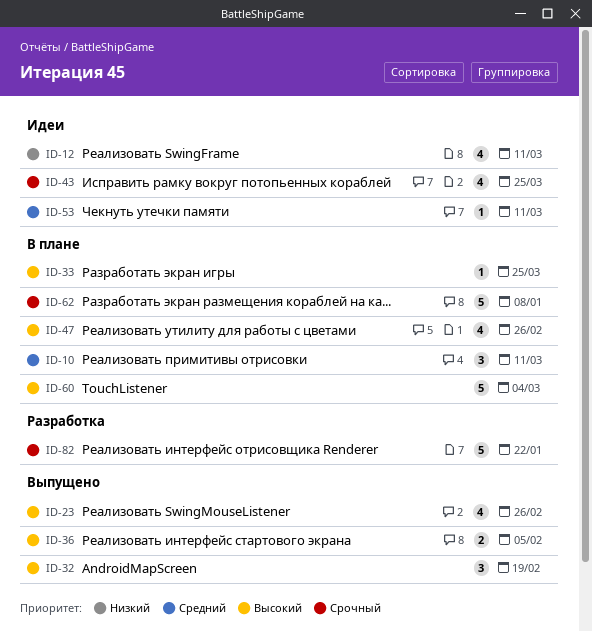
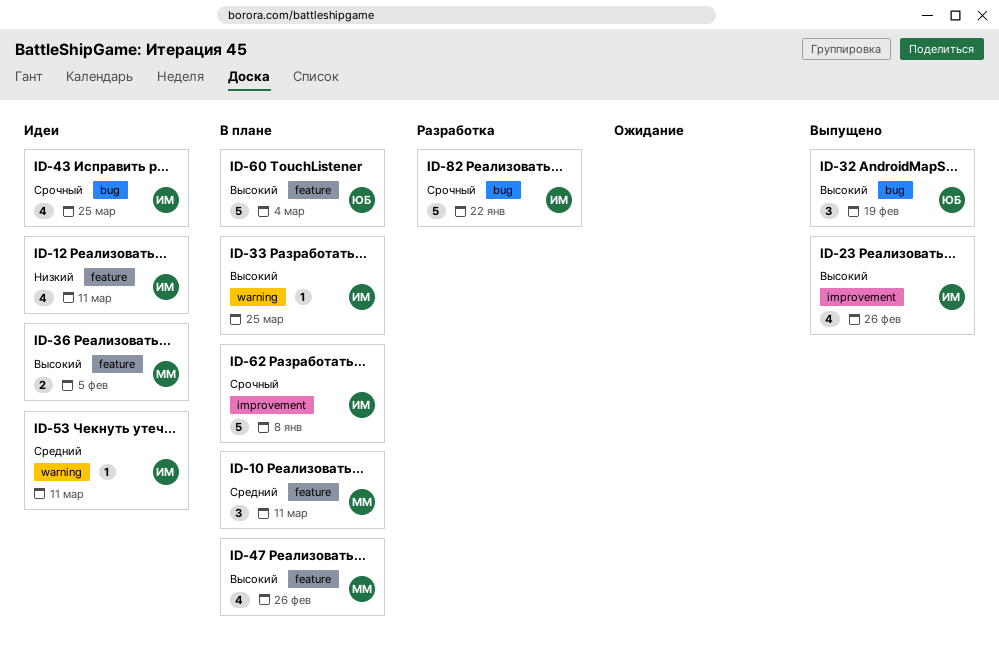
ID-36, status: Выпущено -> Идеи

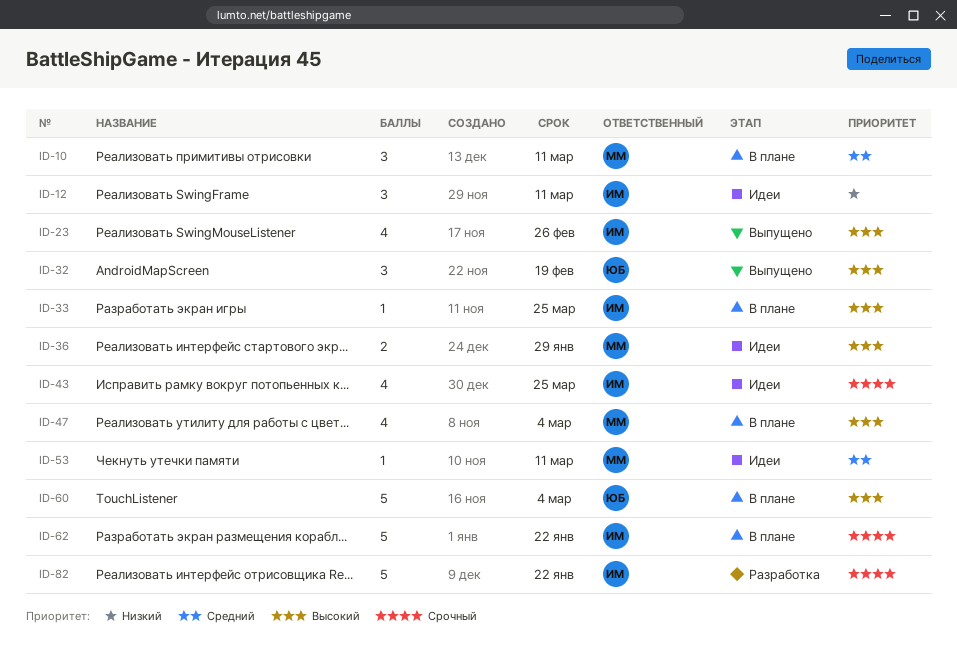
ID-12, estimate: 4 -> 3
ID-36, due: Feb 5 -> Jan 29
ID-47, due: Feb 26 -> Mar 4
ID-53, owner: ИМ -> ММ
ID-62, due: Jan 8 -> Jan 22

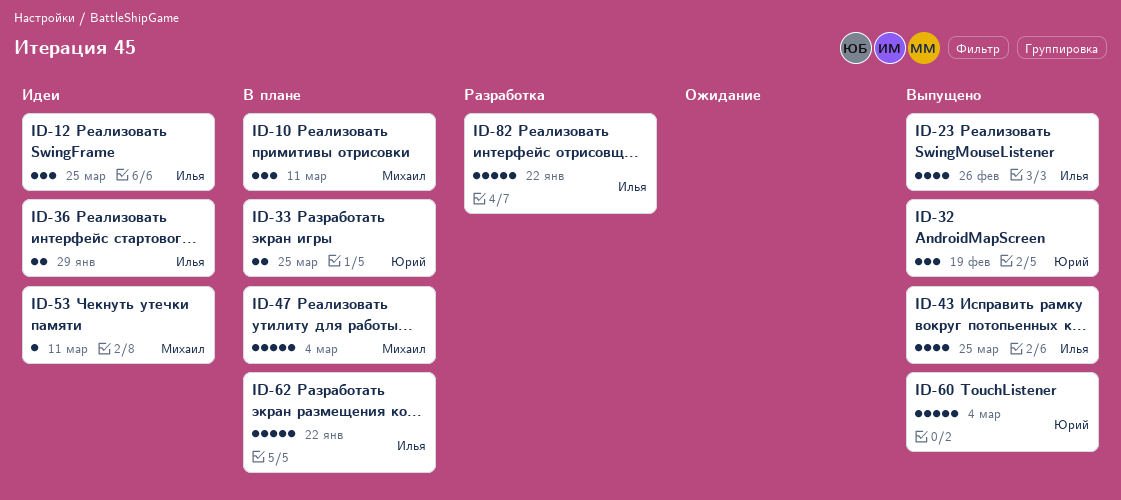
ID-12, due: Mar 11 -> Mar 25
ID-33, owner: Илья -> Юрий
ID-33, estimate: 1 -> 2
ID-36, owner: Михаил -> Илья
ID-43, status: Идеи -> Выпущено
ID-47, estimate: 4 -> 5
ID-60, status: В плане -> Выпущено

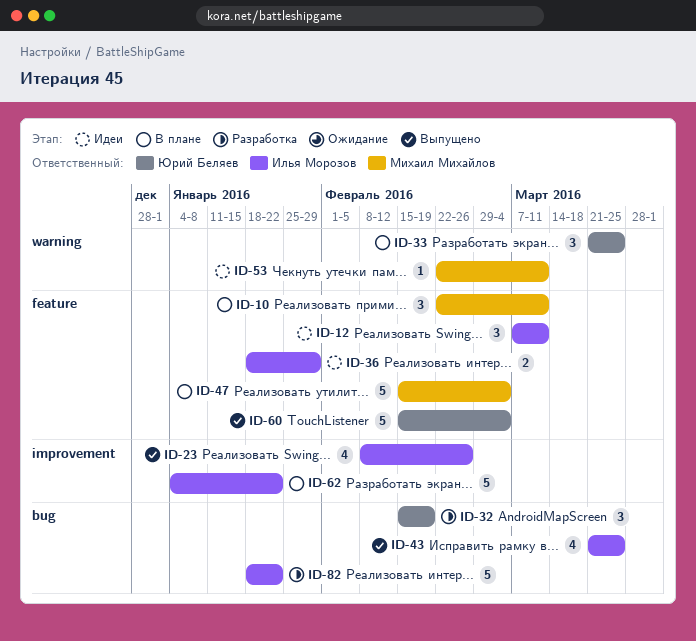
ID-12, due: Mar 25 -> Mar 11
ID-32, status: Выпущено -> Разработка
ID-33, estimate: 2 -> 3

